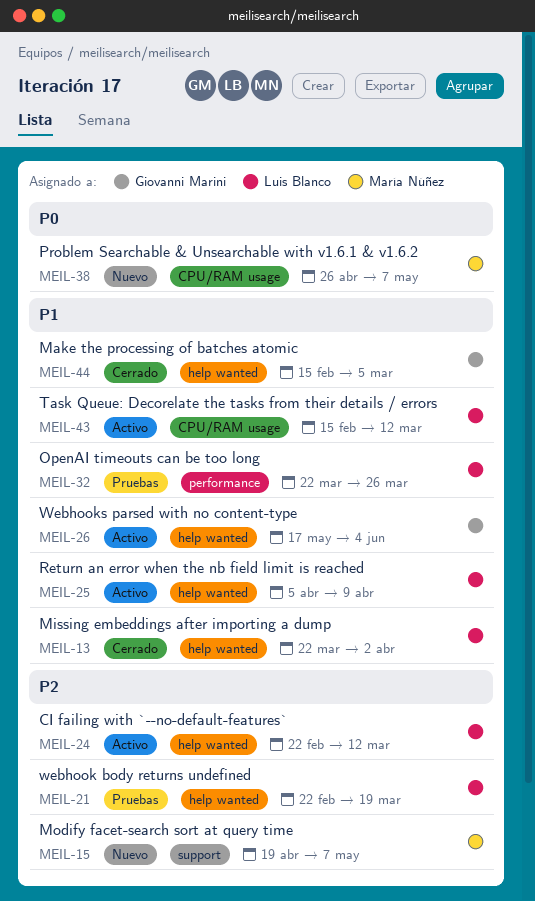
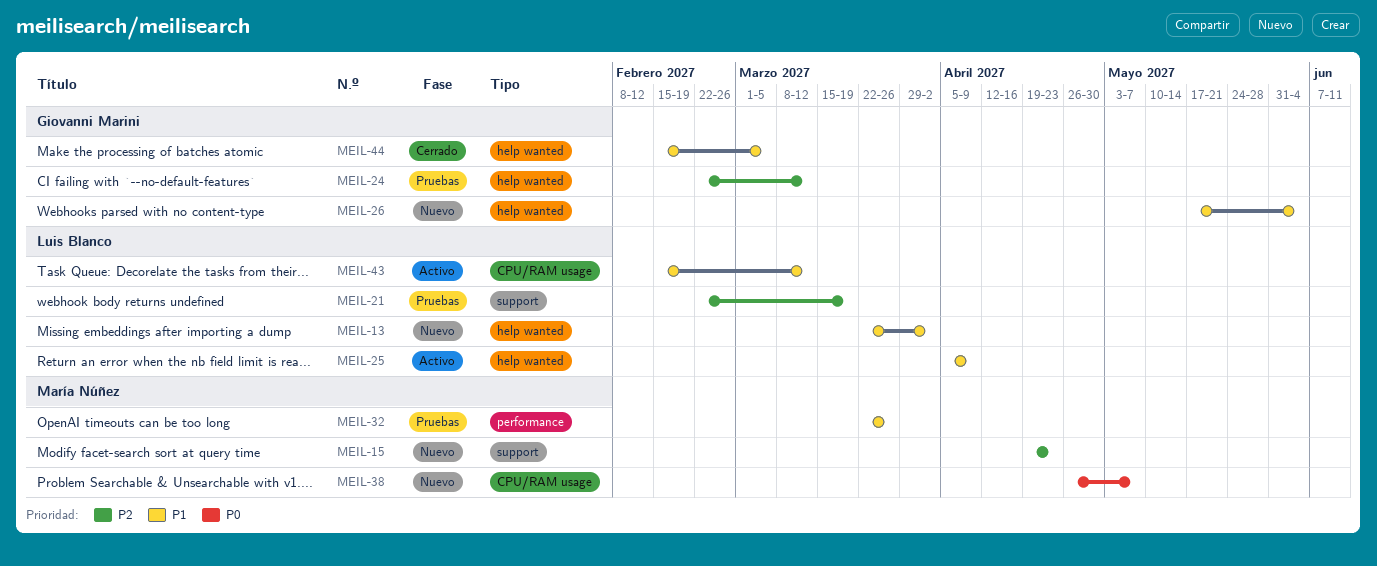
MEIL-13, status: Cerrado -> Nuevo
MEIL-15, due: May 7 -> Apr 23
MEIL-21, label: help wanted -> support
MEIL-24, status: Activo -> Pruebas
MEIL-24, owner: Luis Blanco -> Giovanni Marini
MEIL-26, status: Activo -> Nuevo
MEIL-32, owner: Luis Blanco -> María Núñez

